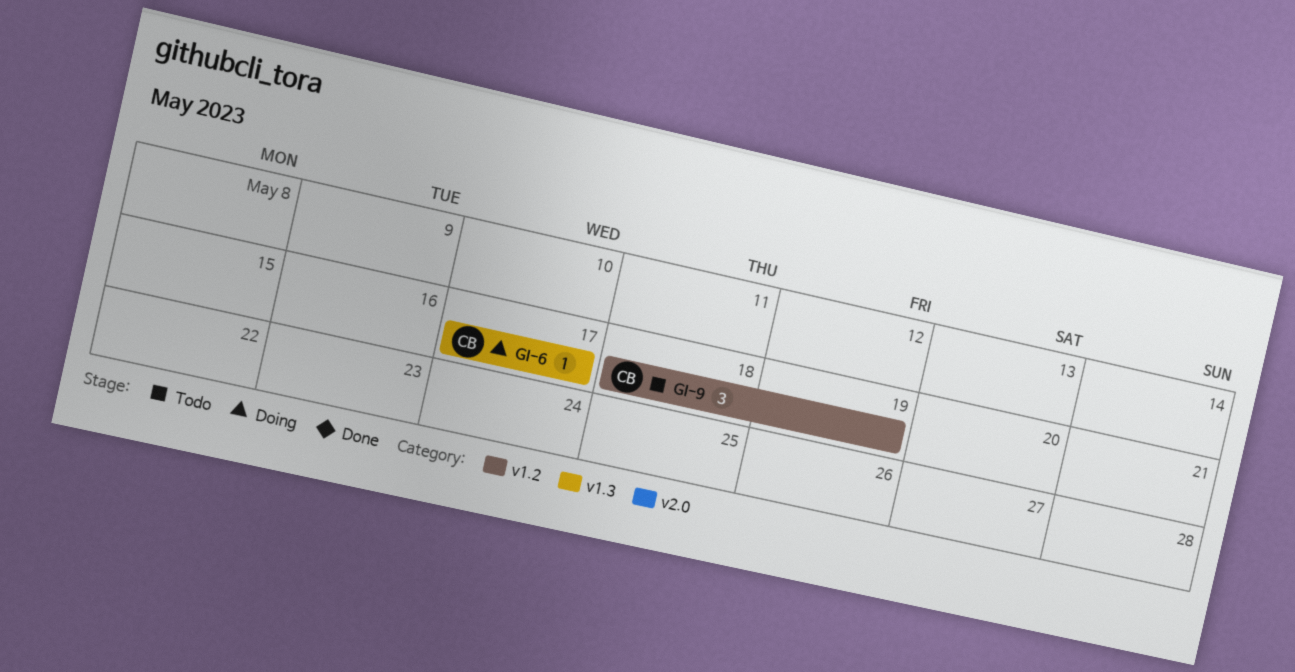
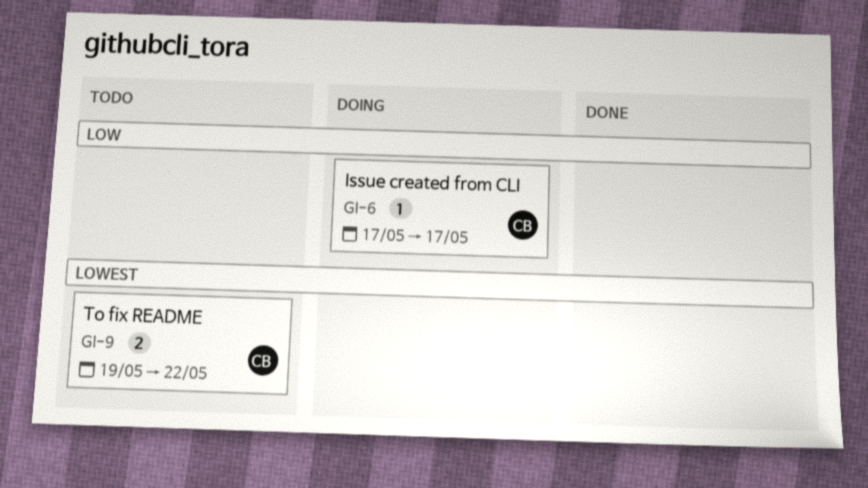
GI-9, estimate: 3 -> 2
GI-9, start: May 18 -> May 19
GI-9, due: May 19 -> May 22

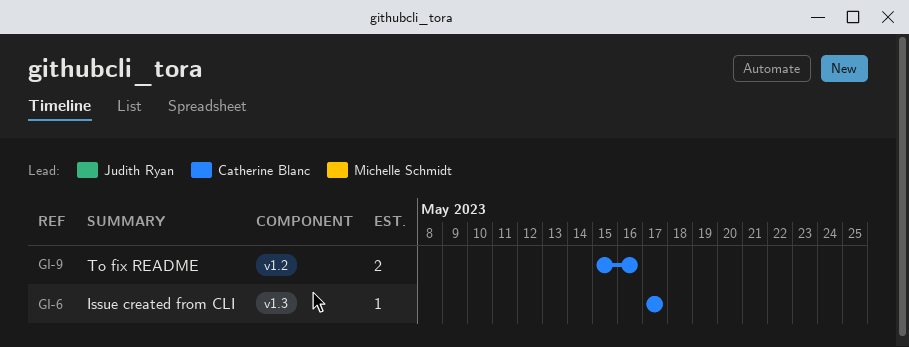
GI-9, start: May 19 -> May 15
GI-9, due: May 22 -> May 16

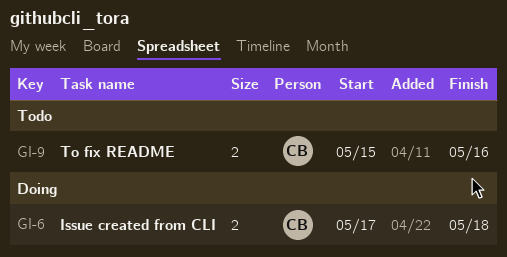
GI-6, estimate: 1 -> 2
GI-6, due: May 17 -> May 18

